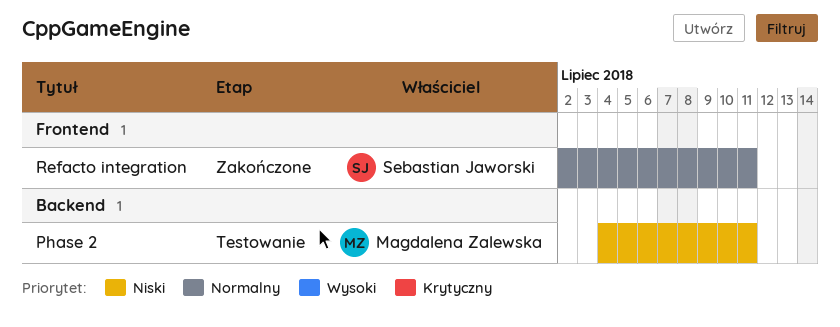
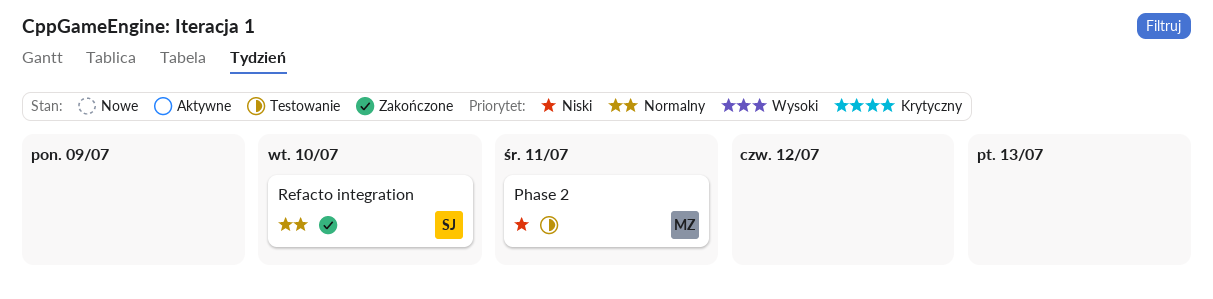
Refacto integration, due: Jul 11 -> Jul 10

